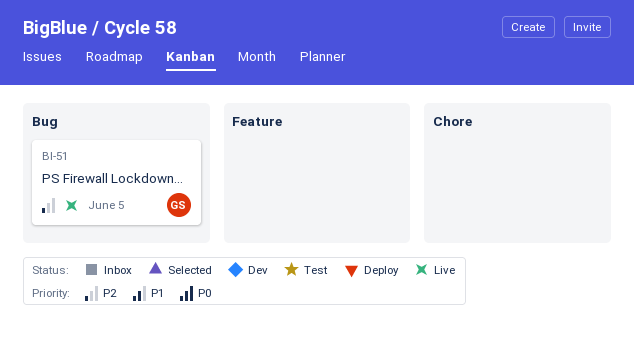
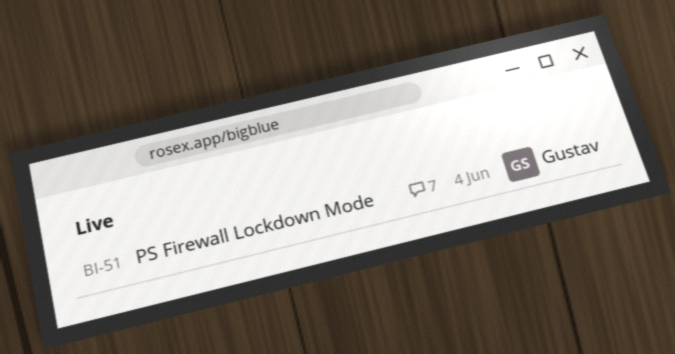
BI-51, due: Jun 5 -> Jun 4

